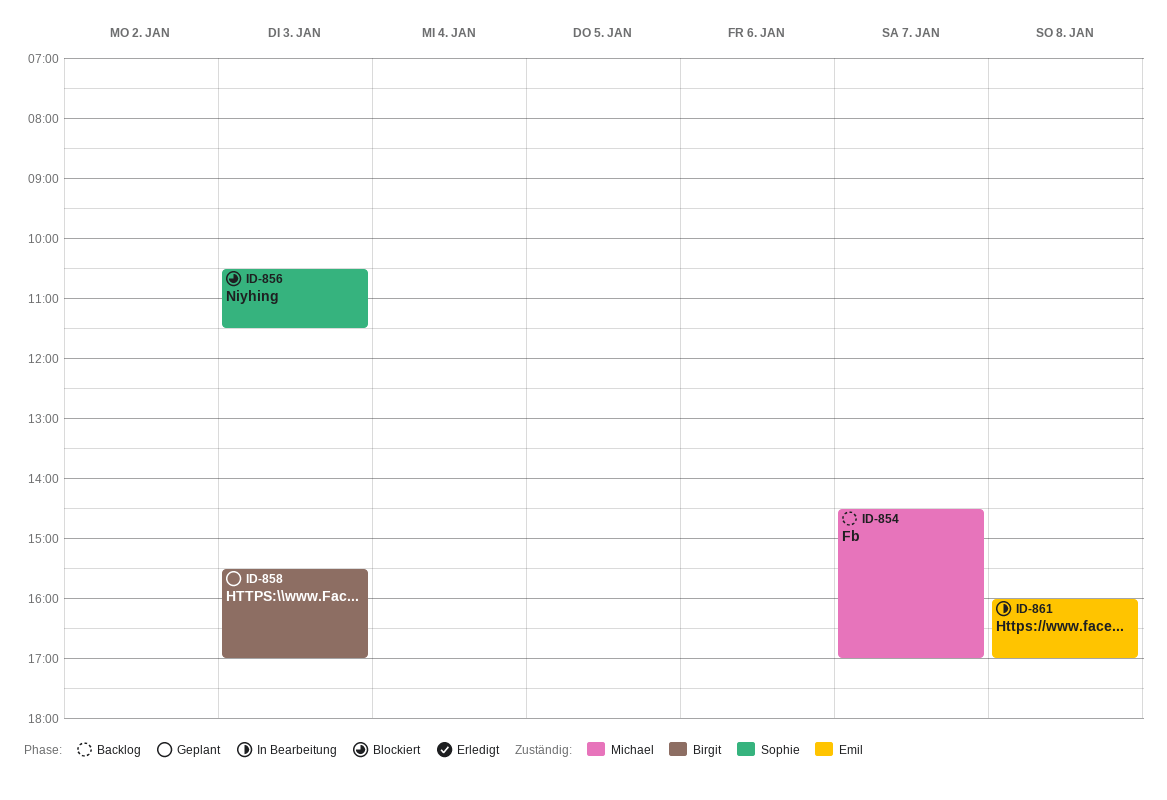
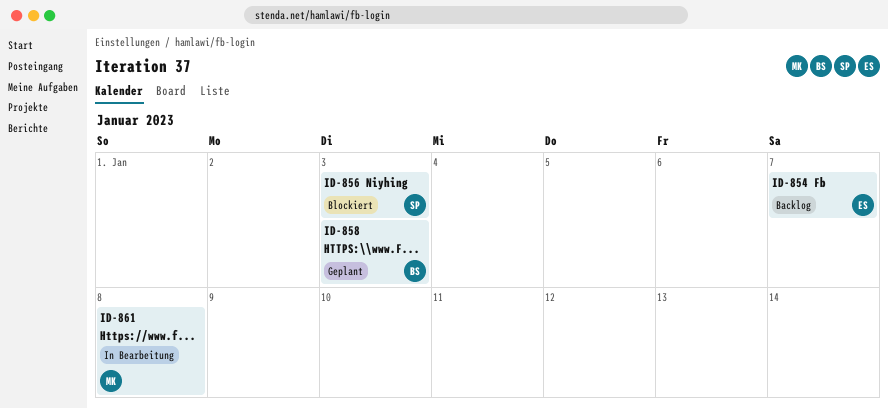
ID-854, owner: Michael -> Emil
ID-861, owner: Emil -> Michael

